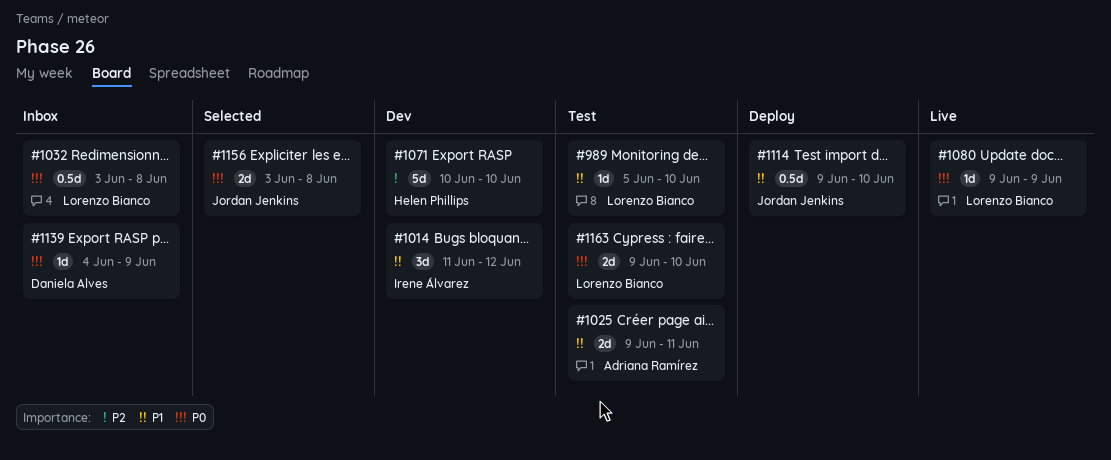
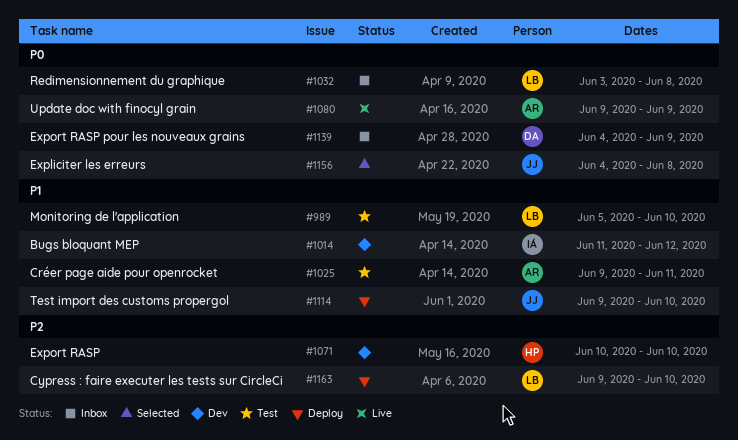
#1080, owner: Lorenzo Bianco -> Adriana Ramírez
#1156, start: Jun 3 -> Jun 4
#1163, status: Test -> Deploy
#1163, priority: P0 -> P2

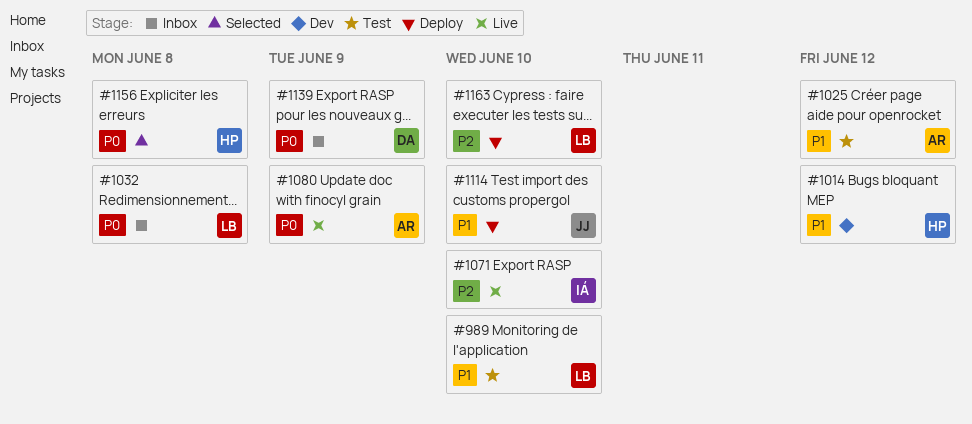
#1014, owner: IÁ -> HP
#1025, due: Jun 11 -> Jun 12
#1071, status: Dev -> Live
#1071, owner: HP -> IÁ
#1156, owner: JJ -> HP

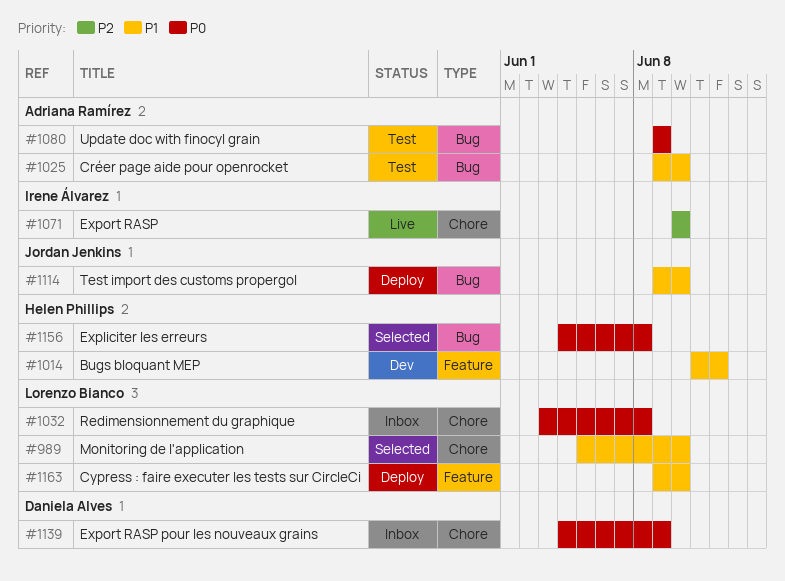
#989, status: Test -> Selected
#1025, due: Jun 12 -> Jun 10
#1080, status: Live -> Test
#1163, priority: P2 -> P1

